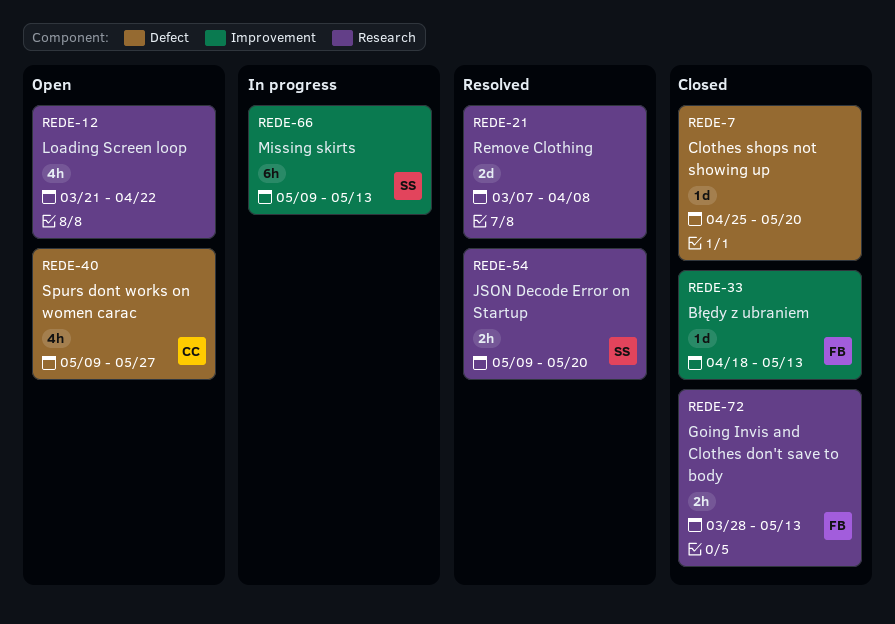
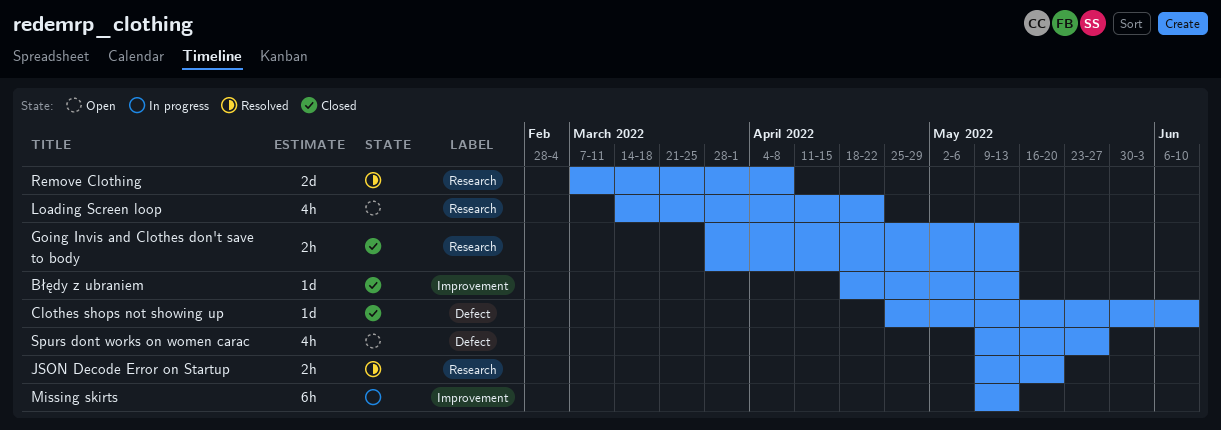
Clothes shops not showing up, due: May 20 -> Jun 10
Loading Screen loop, start: Mar 21 -> Mar 14

